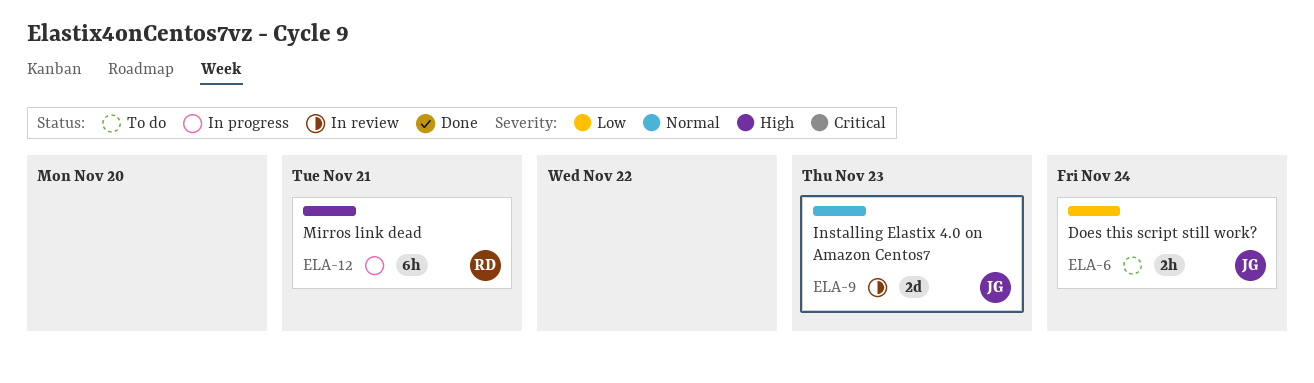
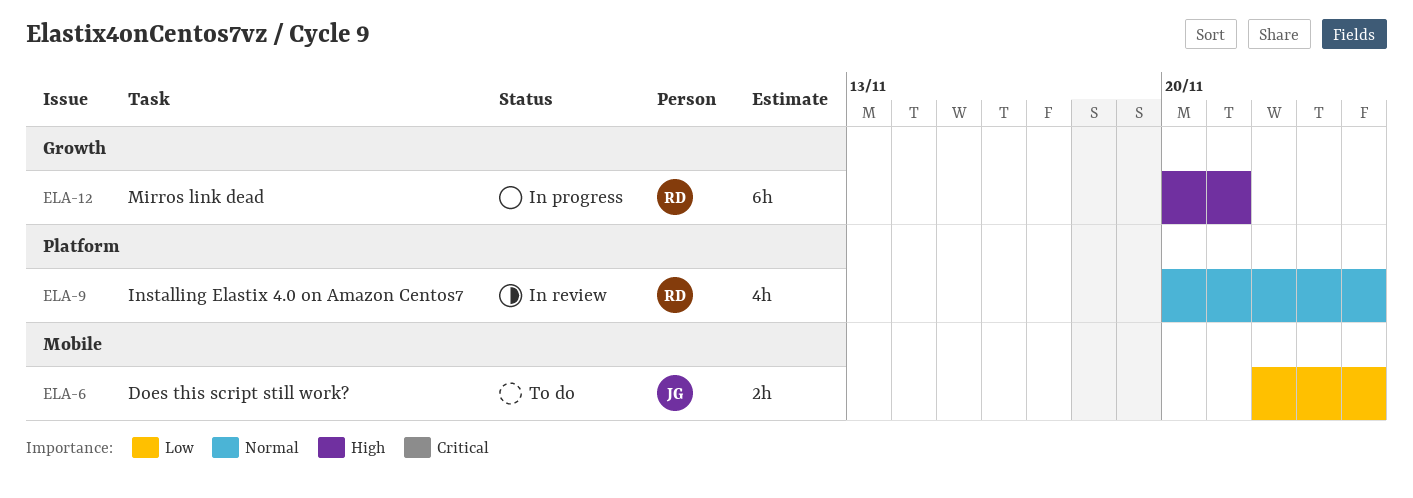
ELA-9, owner: JG -> RD
ELA-9, estimate: 2d -> 4h
ELA-9, due: Nov 23 -> Nov 24

